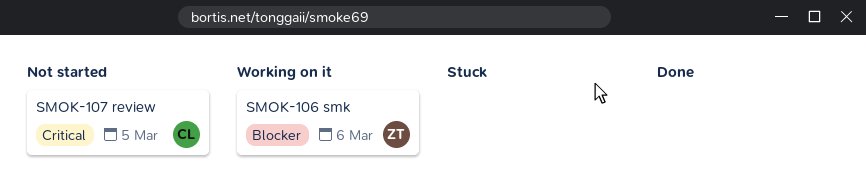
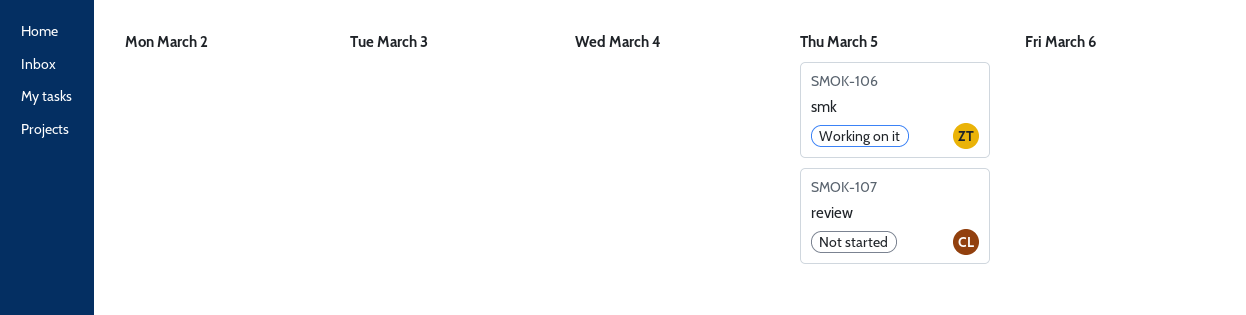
SMOK-106, due: Mar 6 -> Mar 5

